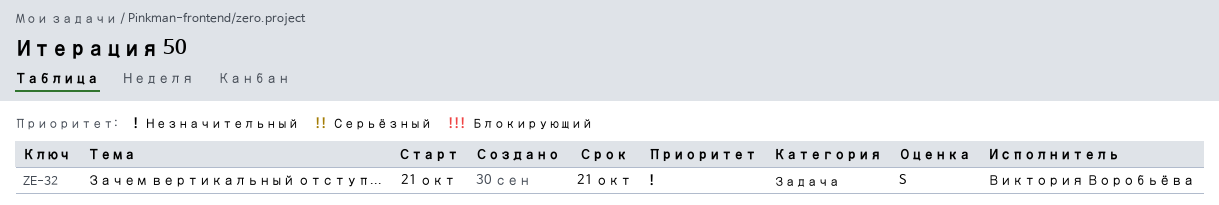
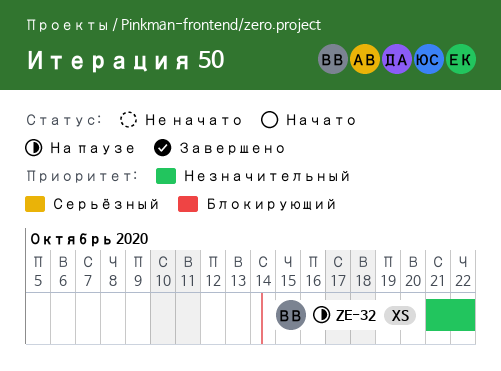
ZE-32, estimate: S -> XS
ZE-32, due: Oct 21 -> Oct 22

